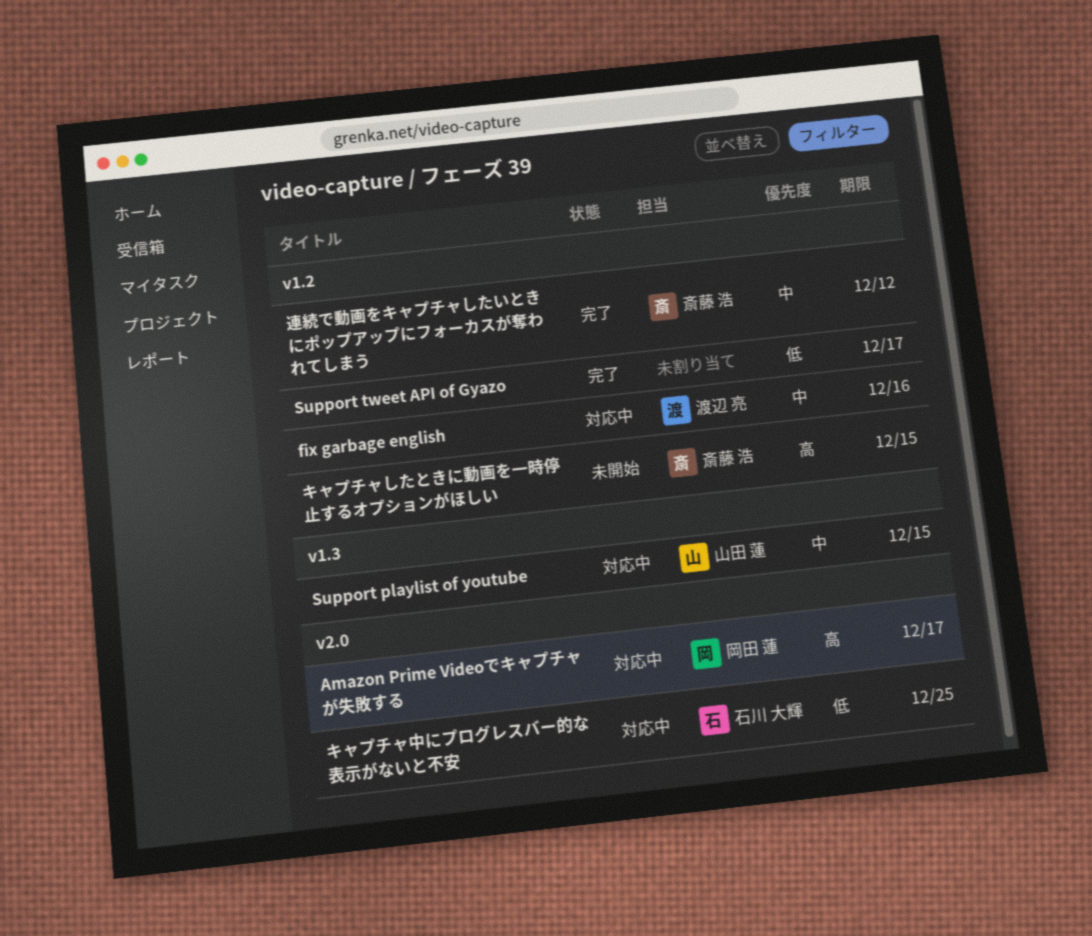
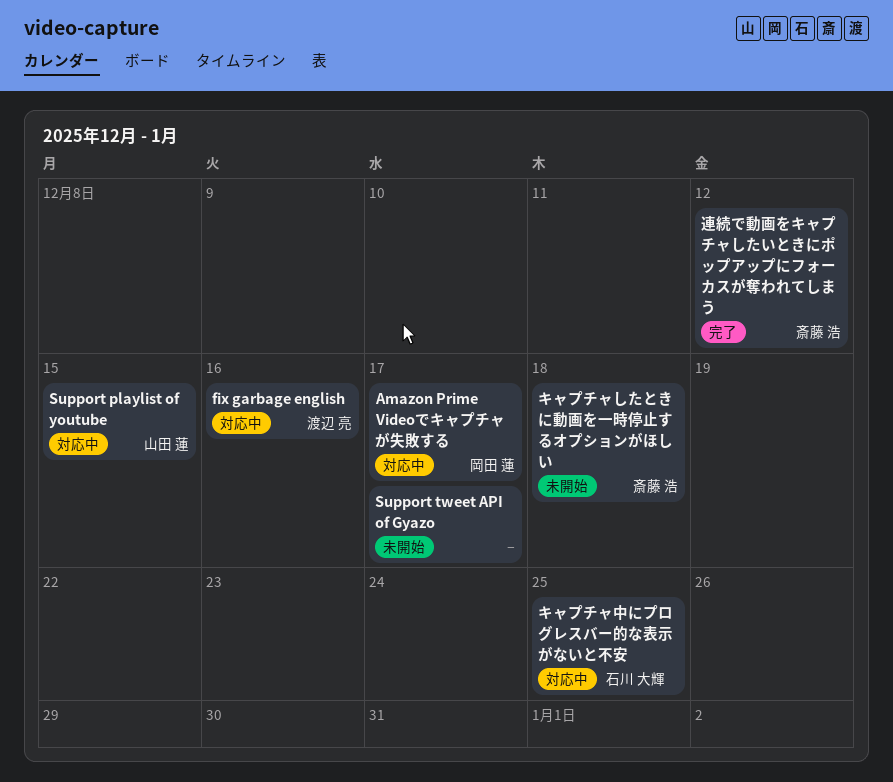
Support tweet API of Gyazo, status: 完了 -> 未開始
キャプチャしたときに動画を一時停止するオプションがほしい, due: Dec 15 -> Dec 18

